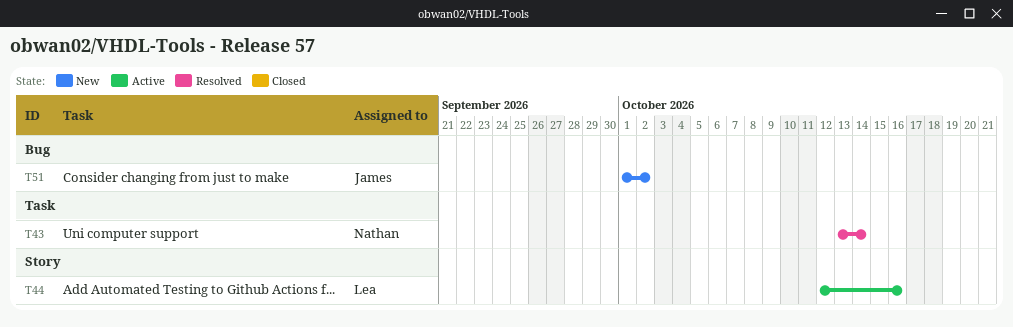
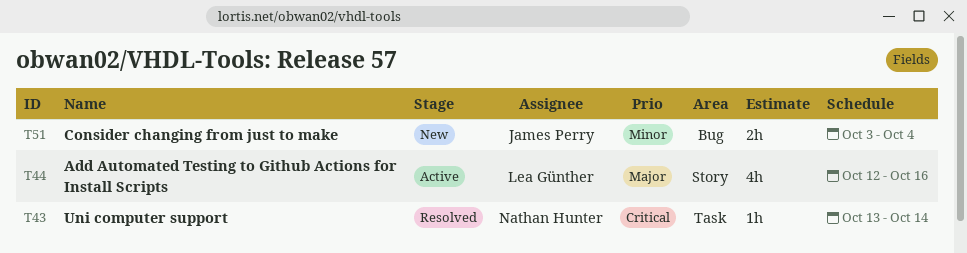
T51, start: Oct 1 -> Oct 3
T51, due: Oct 2 -> Oct 4

